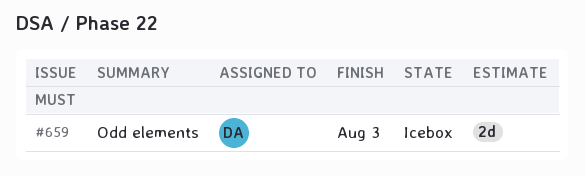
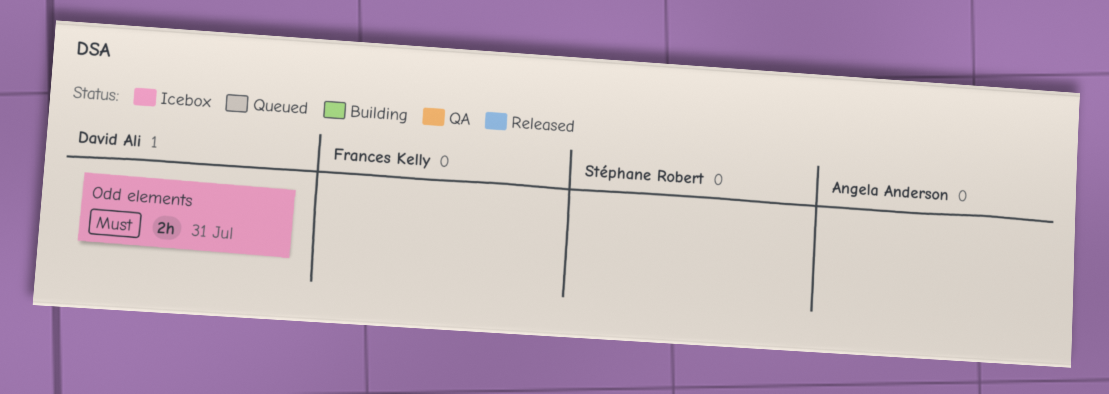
Odd elements, estimate: 2d -> 2h
Odd elements, due: Aug 3 -> Jul 31

